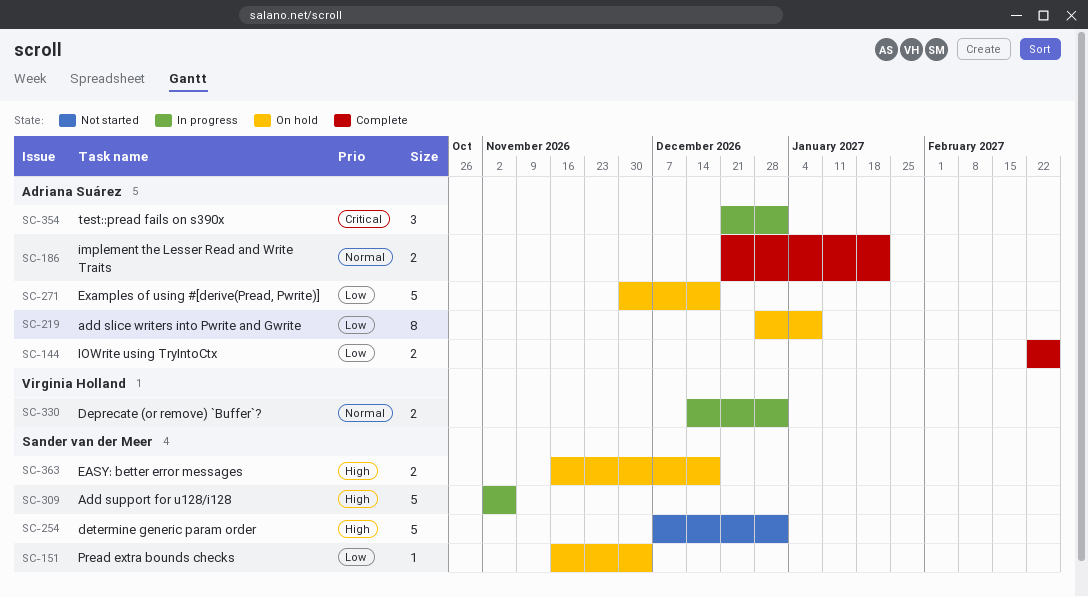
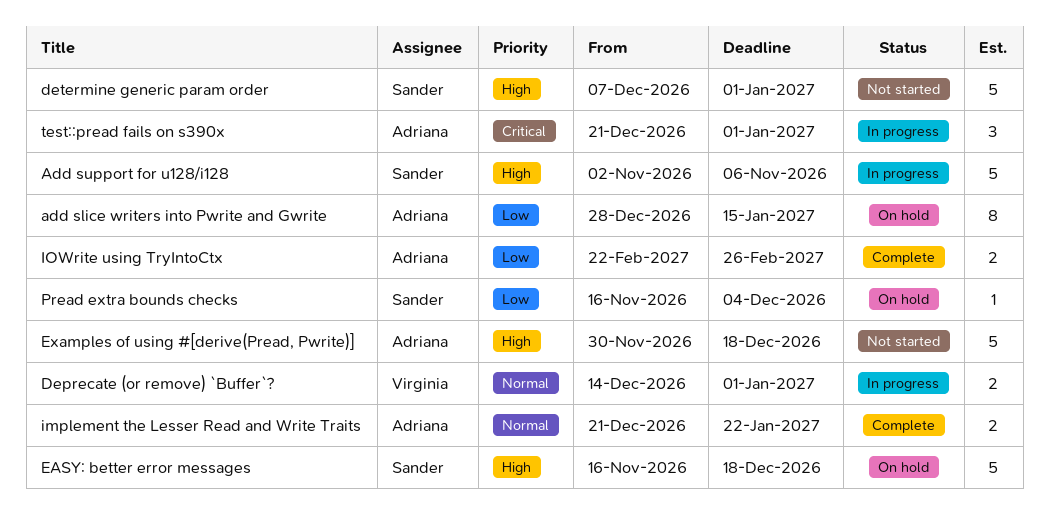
add slice writers into Pwrite and Gwrite, due: Jan 8 -> Jan 15
EASY: better error messages, estimate: 2 -> 5
Examples of using #[derive(Pread, Pwrite)], status: On hold -> Not started
Examples of using #[derive(Pread, Pwrite)], priority: Low -> High

